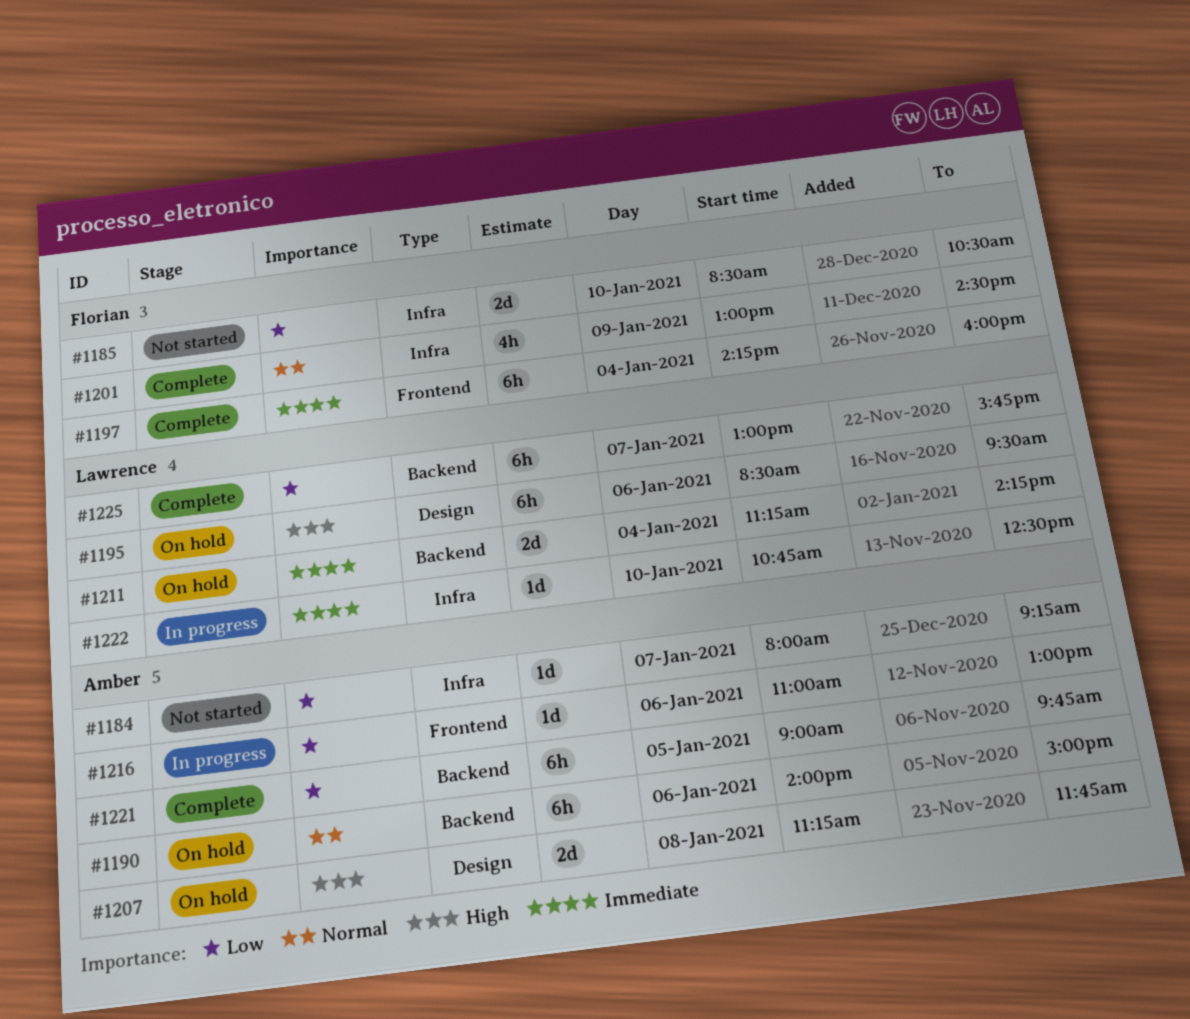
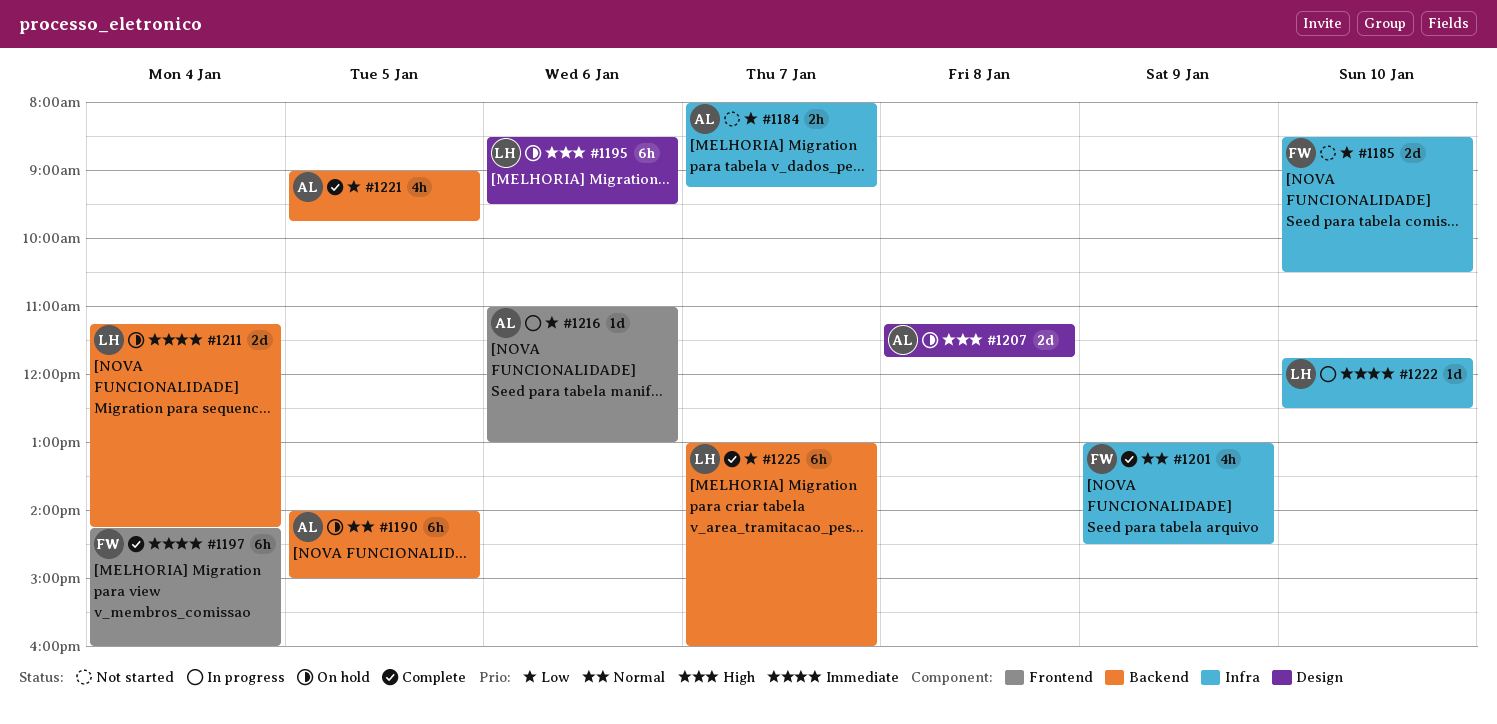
#1184, estimate: 1d -> 2h
#1190, day: Jan 6 -> Jan 5
#1221, estimate: 6h -> 4h
#1222, begins: 10:45 -> 11:45
#1225, ends: 15:45 -> 16:00

